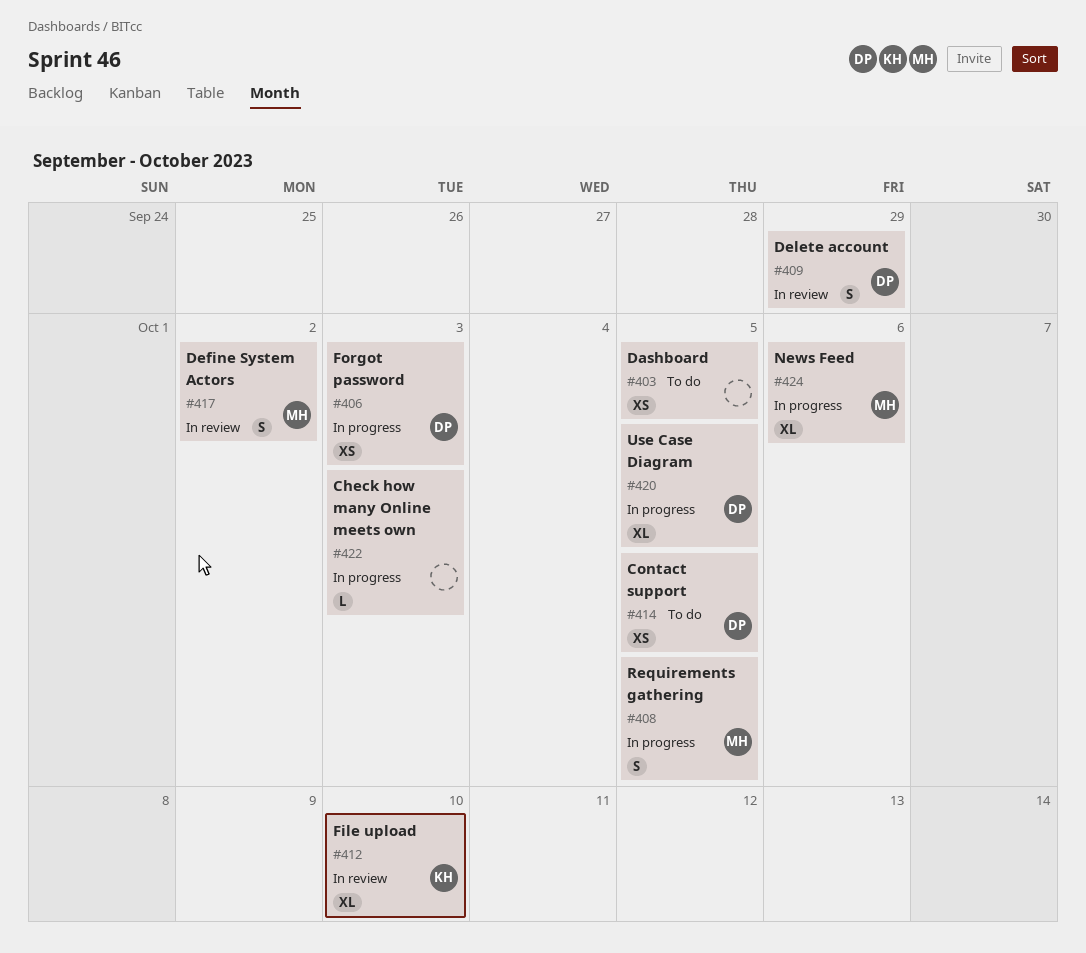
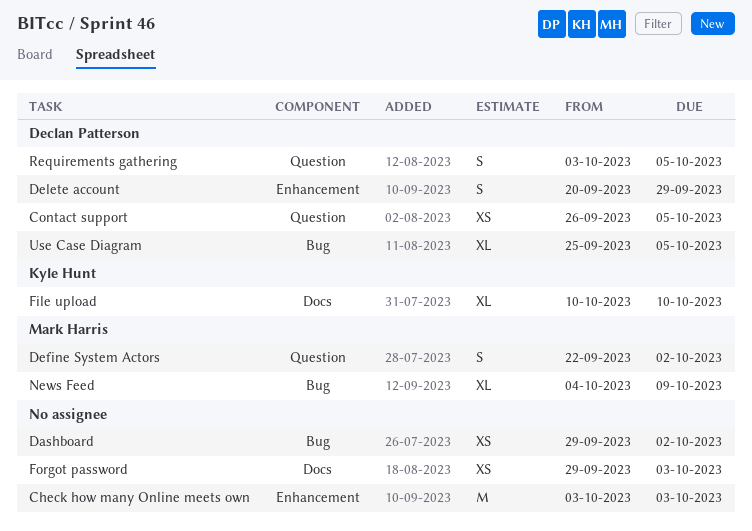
Check how many Online meets own, estimate: L -> M
Dashboard, due: Oct 5 -> Oct 2
Forgot password, owner: Declan Patterson -> none
News Feed, due: Oct 6 -> Oct 9
Requirements gathering, owner: Mark Harris -> Declan Patterson

